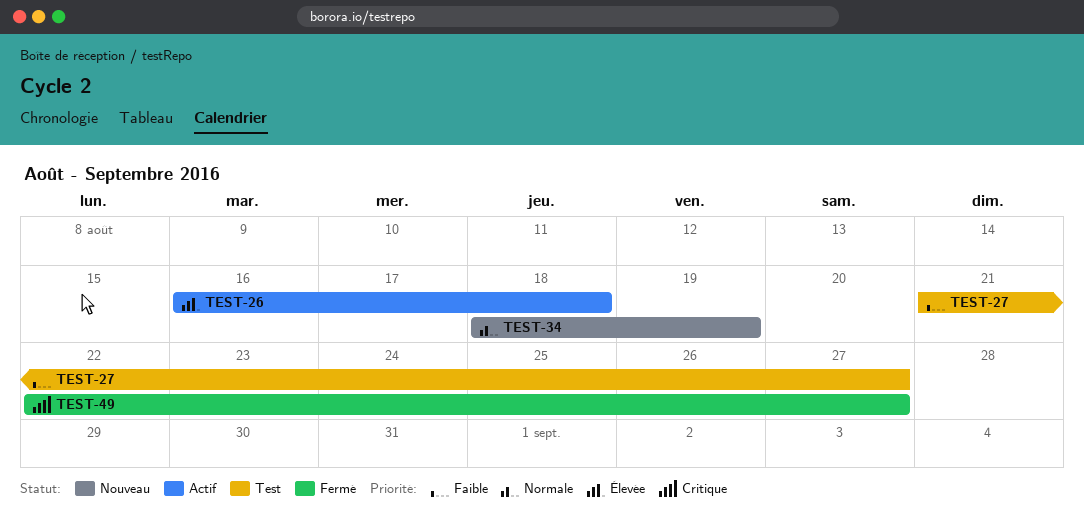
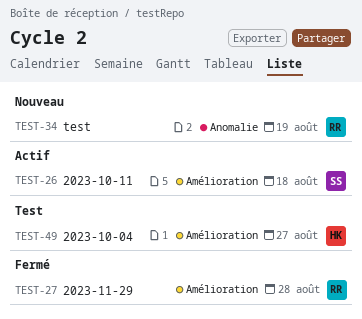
TEST-27, status: Test -> Fermé
TEST-27, due: Aug 27 -> Aug 28
TEST-49, status: Fermé -> Test

